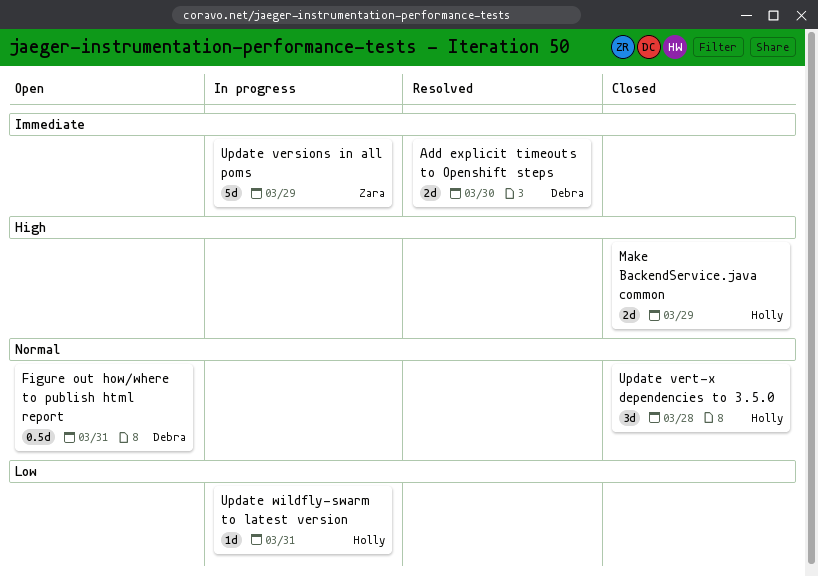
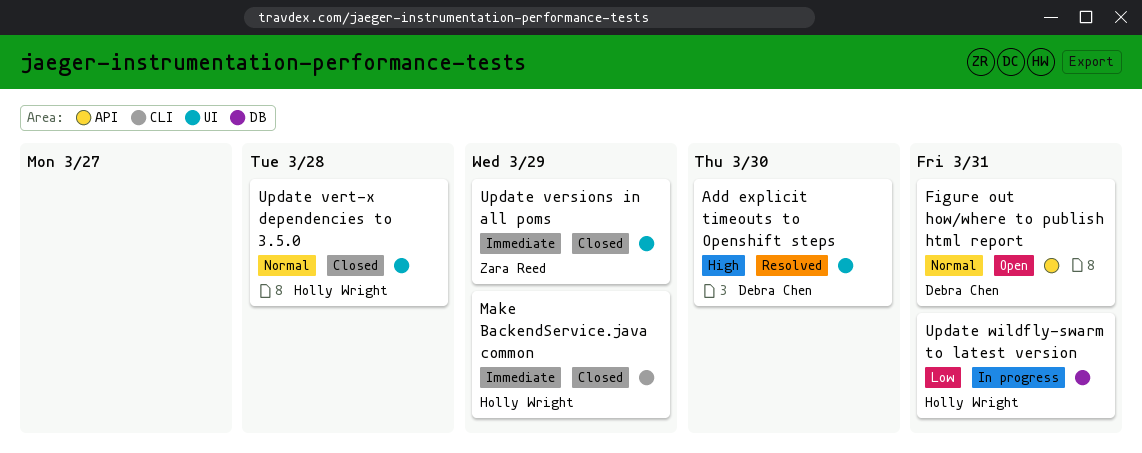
Add explicit timeouts to Openshift steps, priority: Immediate -> High
Make BackendService.java common, priority: High -> Immediate
Update versions in all poms, status: In progress -> Closed

